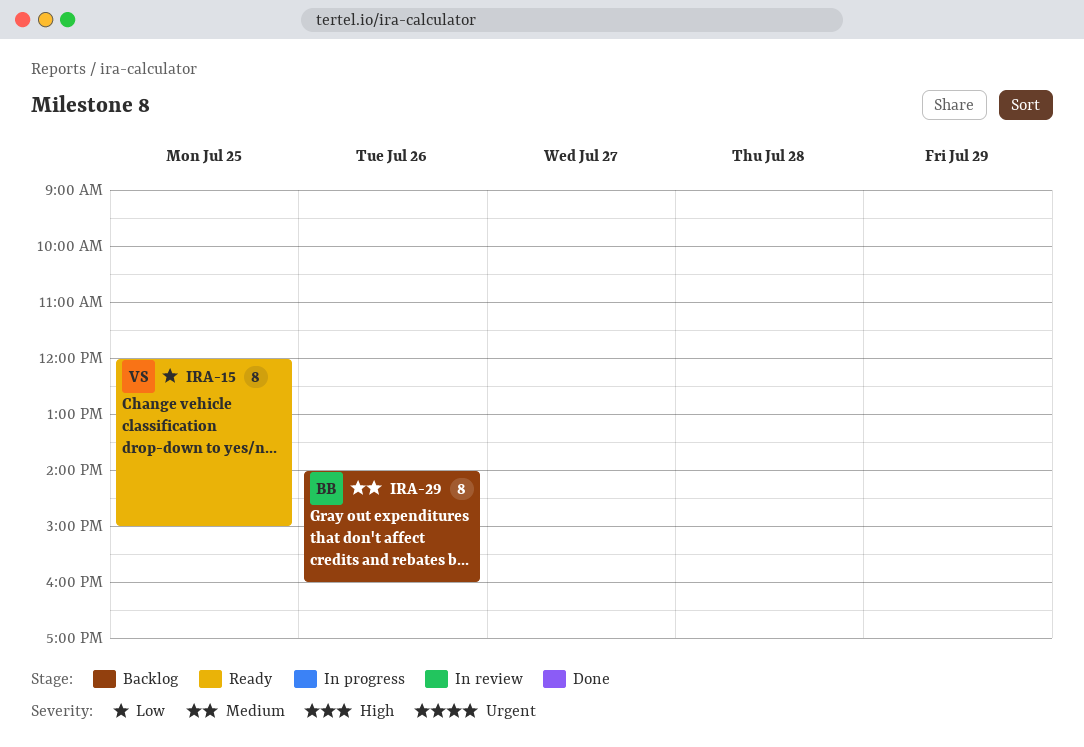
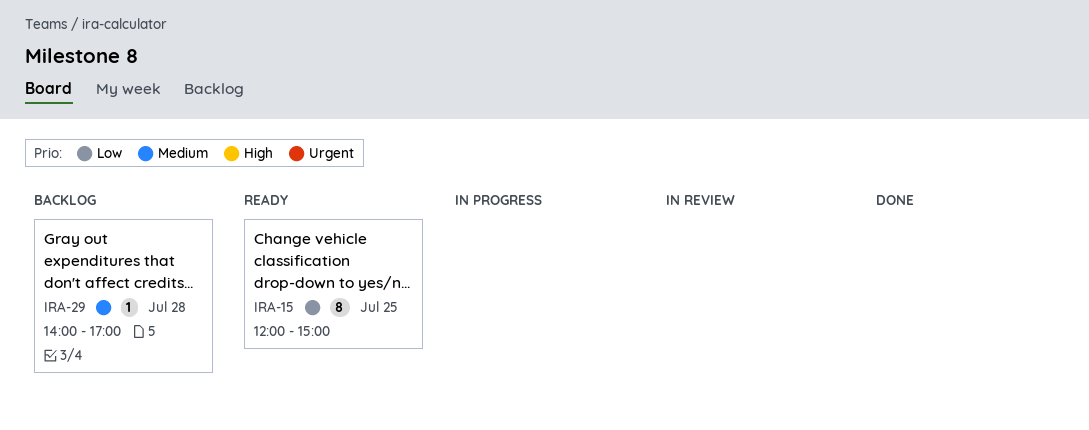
IRA-29, estimate: 8 -> 1
IRA-29, day: Jul 26 -> Jul 28
IRA-29, ends: 16:00 -> 17:00

